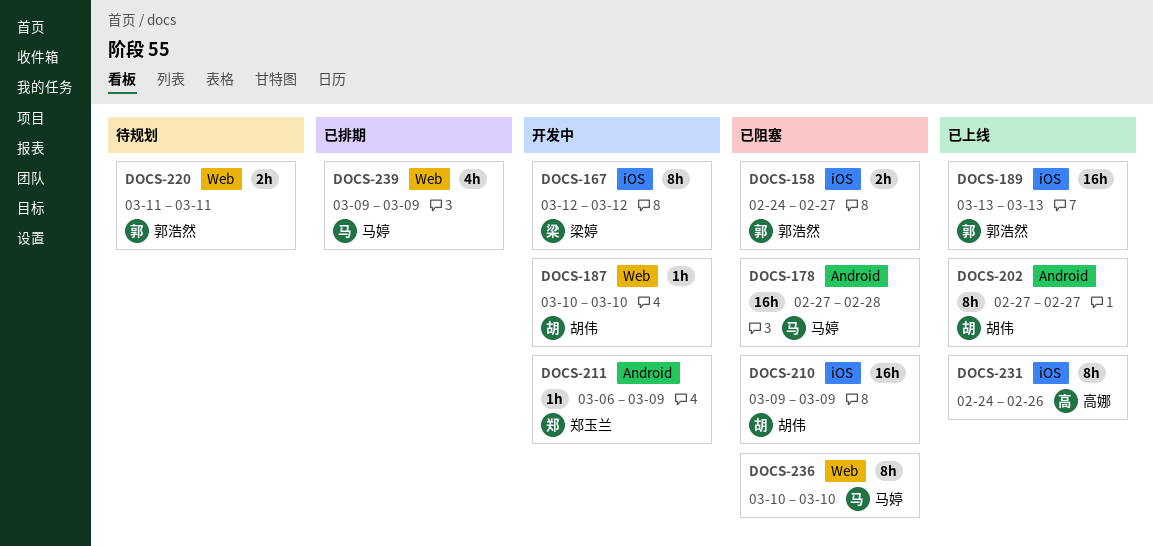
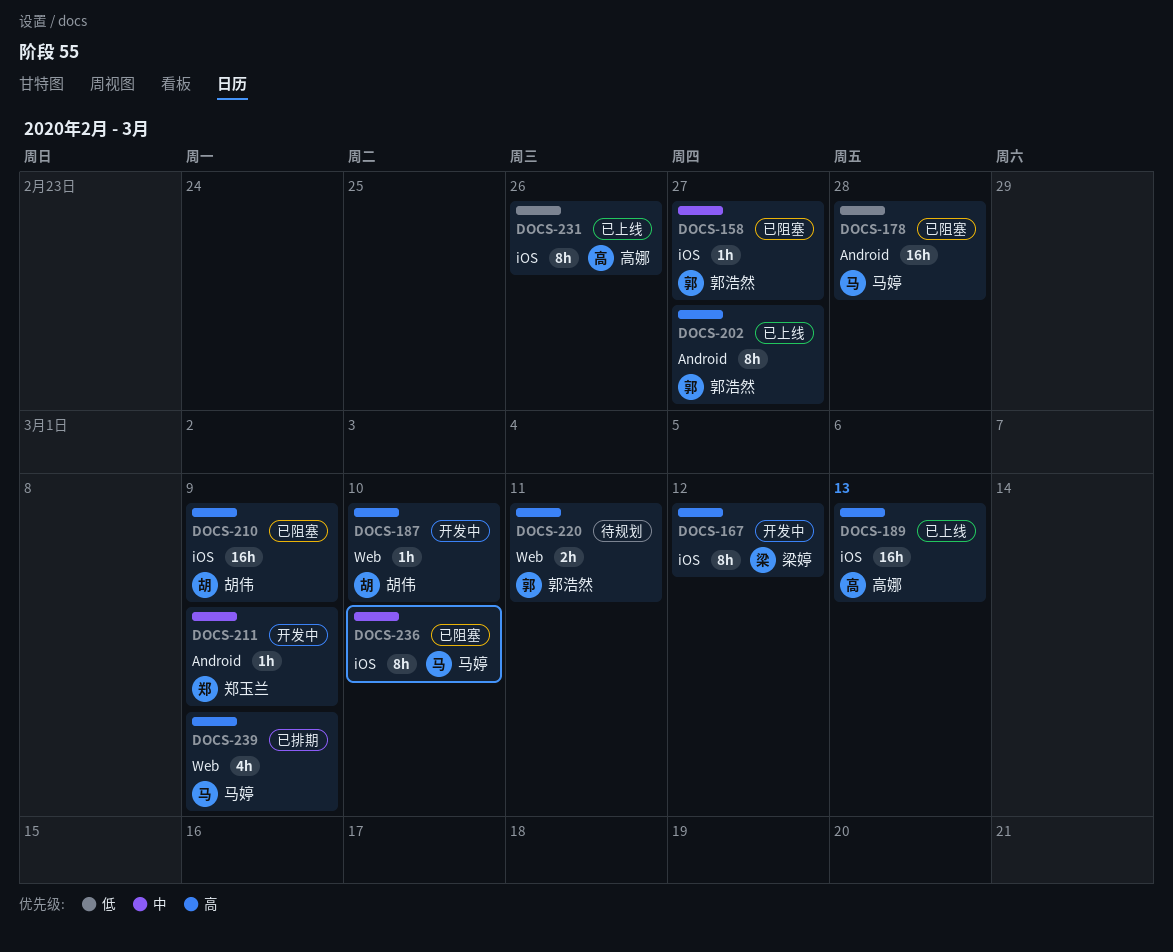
DOCS-158, estimate: 2h -> 1h
DOCS-189, owner: 郭浩然 -> 高娜
DOCS-202, owner: 胡伟 -> 郭浩然
DOCS-236, label: Web -> iOS

